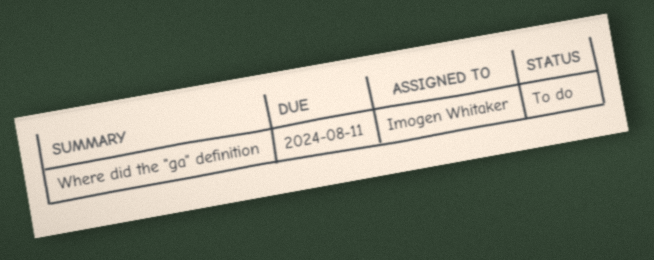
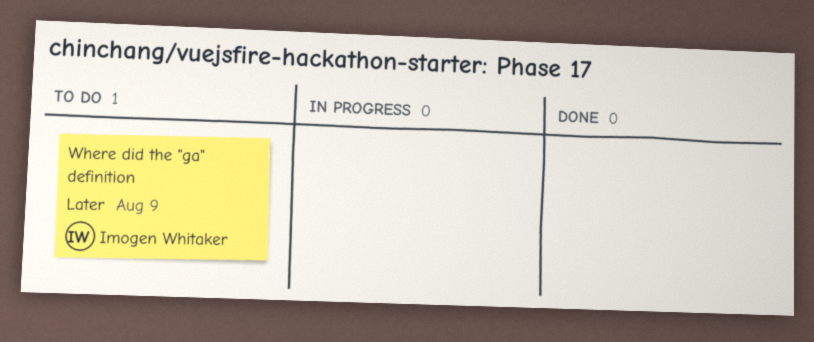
Where did the "ga" definition, due: Aug 11 -> Aug 9

